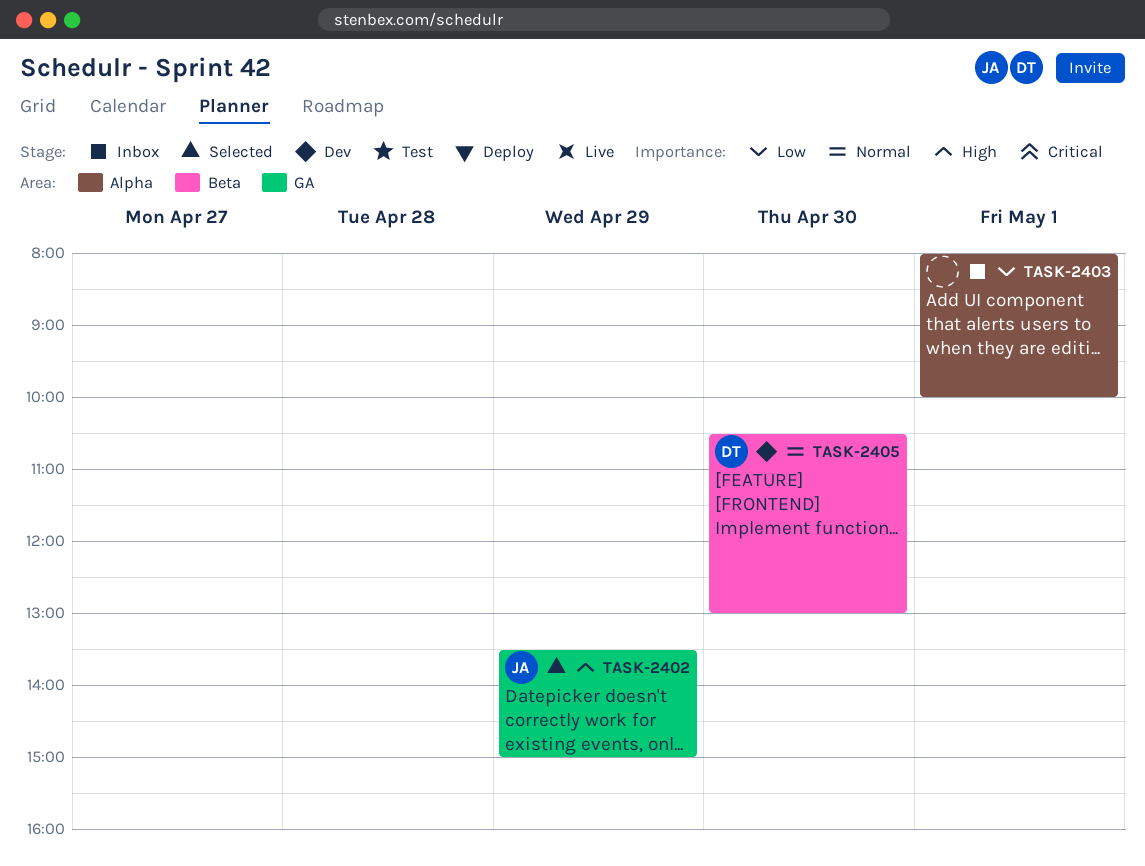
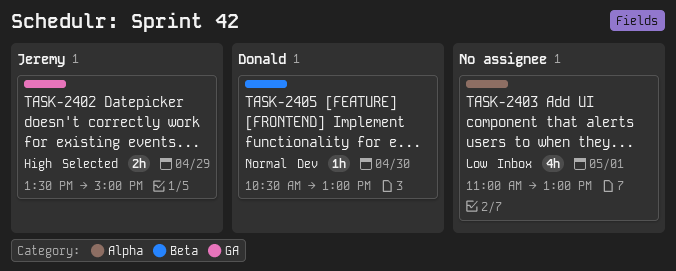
TASK-2403, begins: 08:00 -> 11:00
TASK-2403, ends: 10:00 -> 13:00

